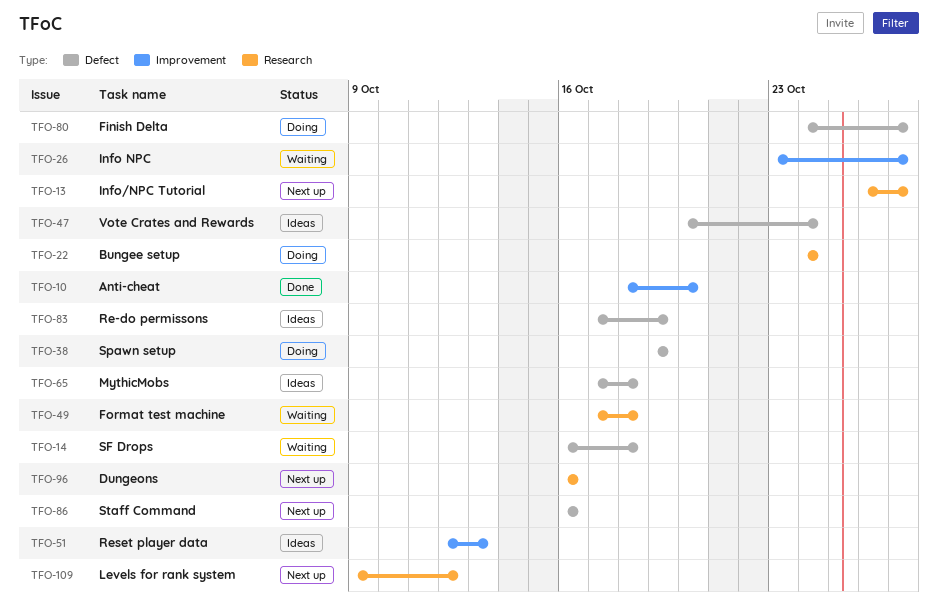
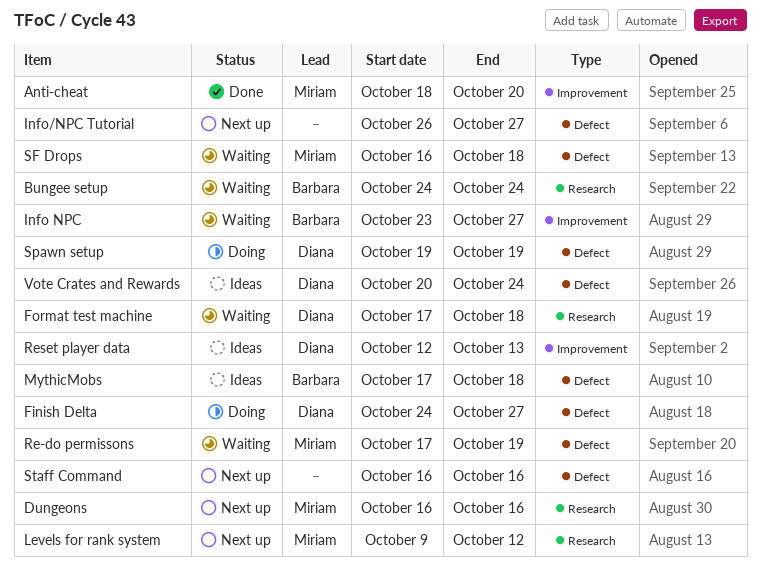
Bungee setup, status: Doing -> Waiting
Info/NPC Tutorial, label: Research -> Defect
Re-do permissons, status: Ideas -> Waiting

